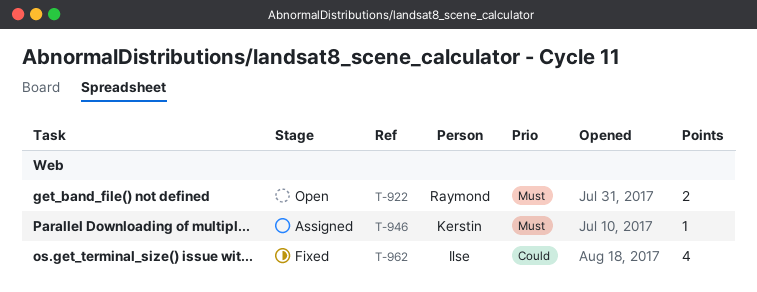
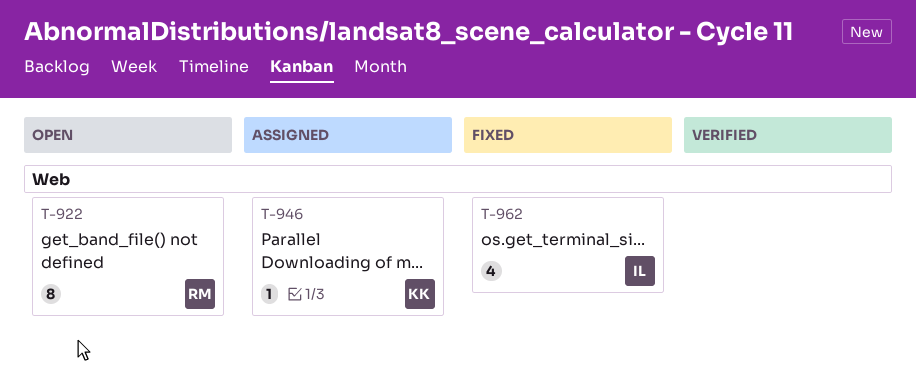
T-922, estimate: 2 -> 8

